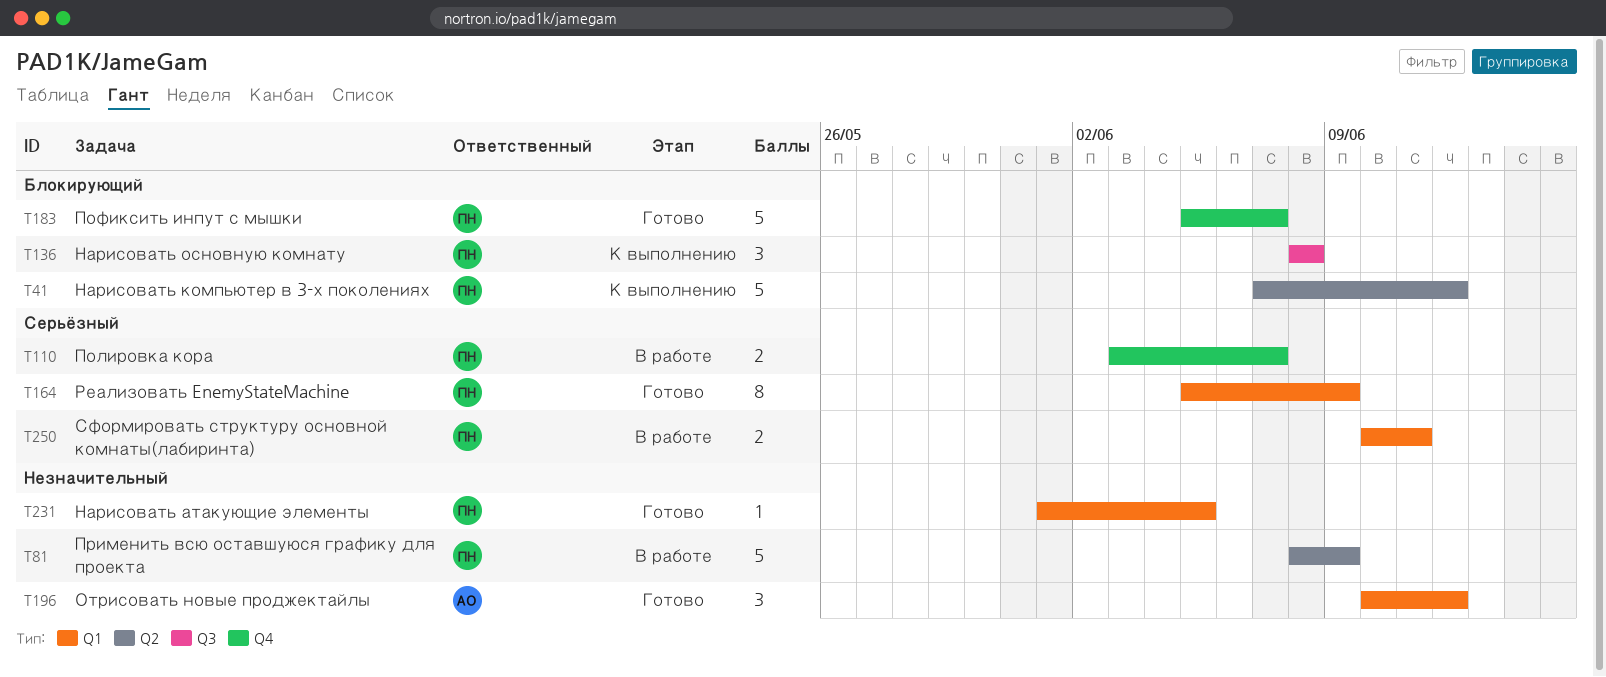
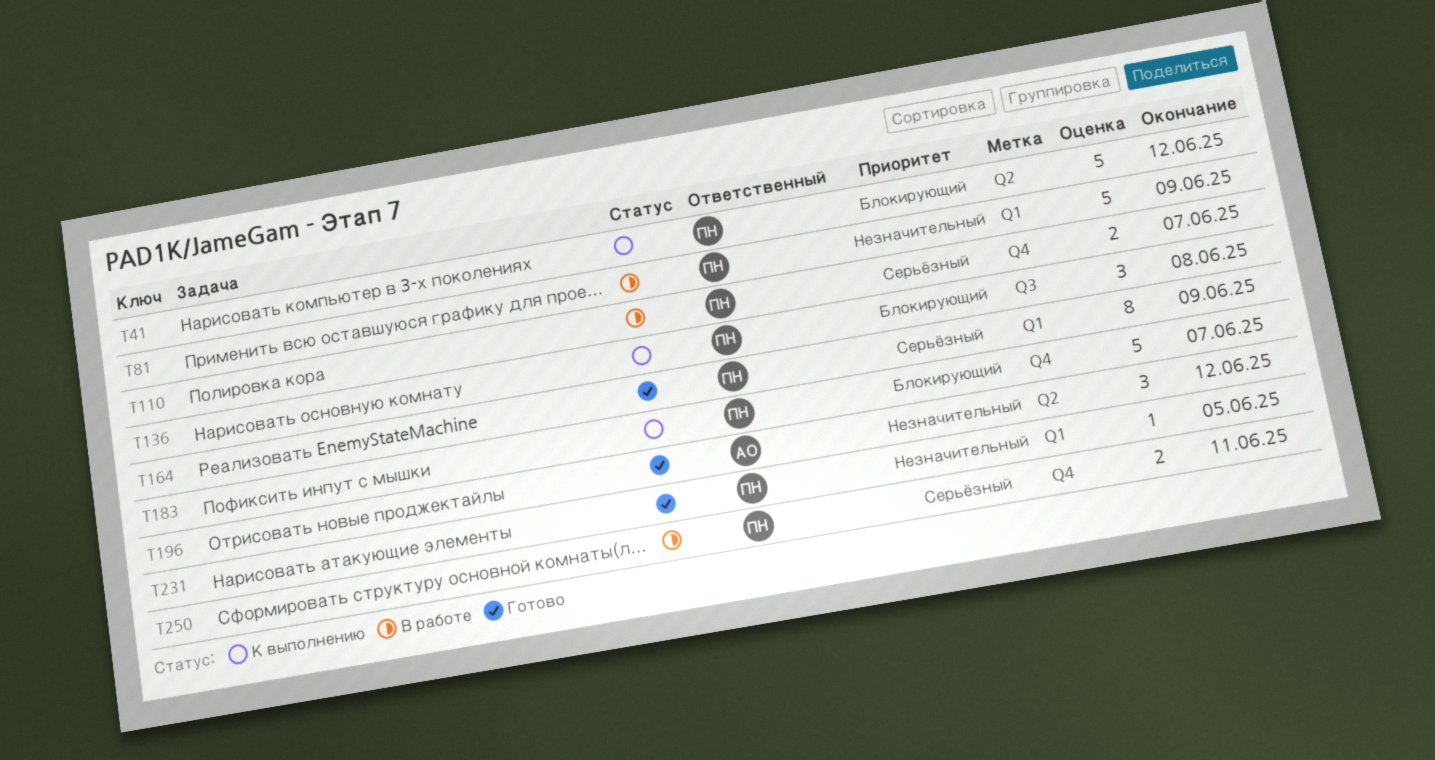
T81, label: Q2 -> Q1
T183, status: Готово -> К выполнению
T196, label: Q1 -> Q2
T250, label: Q1 -> Q4

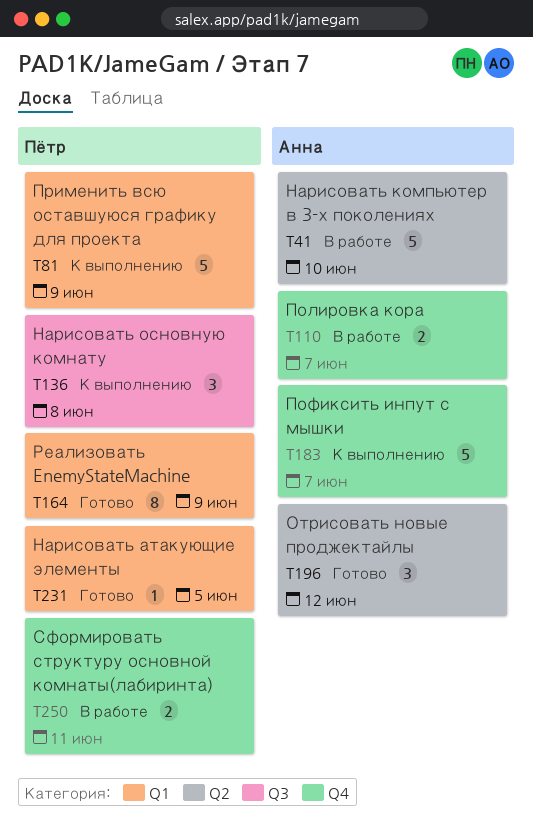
T41, status: К выполнению -> В работе
T41, owner: Пётр -> Анна
T41, due: Jun 12 -> Jun 10
T81, status: В работе -> К выполнению
T110, owner: Пётр -> Анна
T183, owner: Пётр -> Анна

